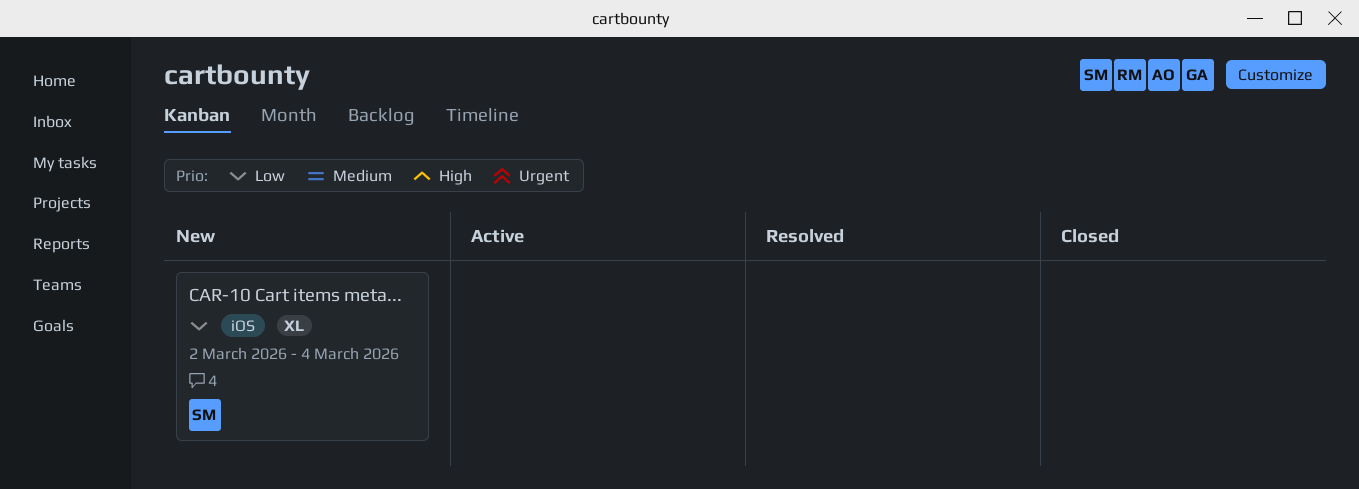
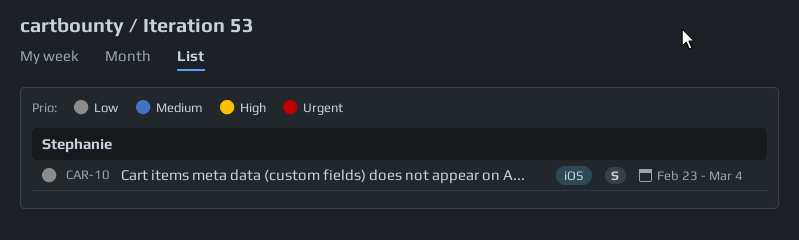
CAR-10, estimate: XL -> S
CAR-10, start: Mar 2 -> Feb 23

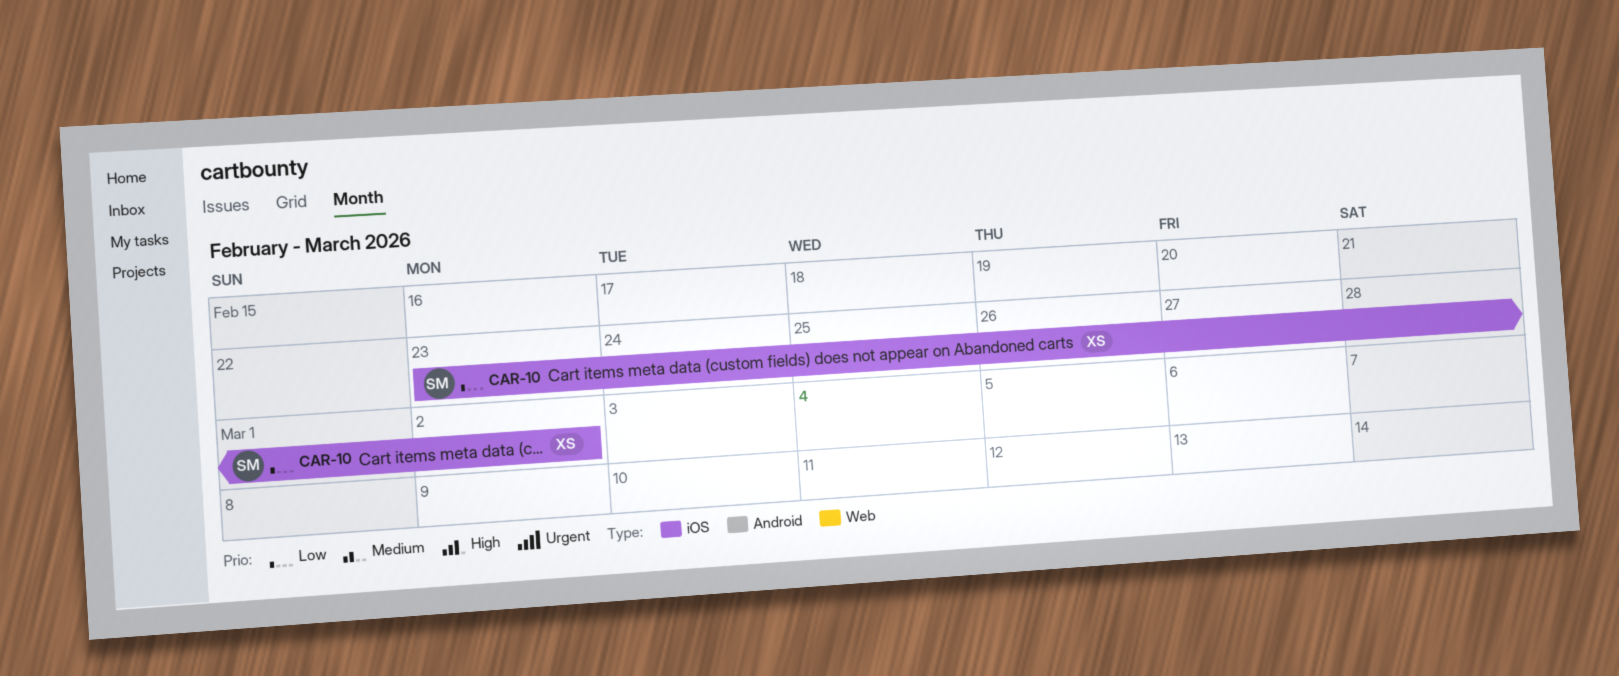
CAR-10, estimate: S -> XS
CAR-10, due: Mar 4 -> Mar 2

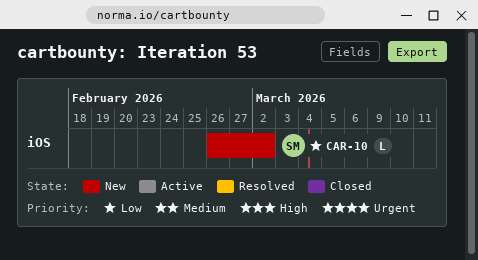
CAR-10, estimate: XS -> L
CAR-10, start: Feb 23 -> Feb 26

